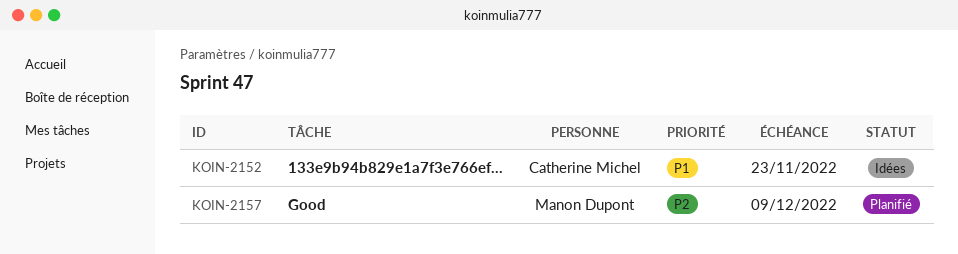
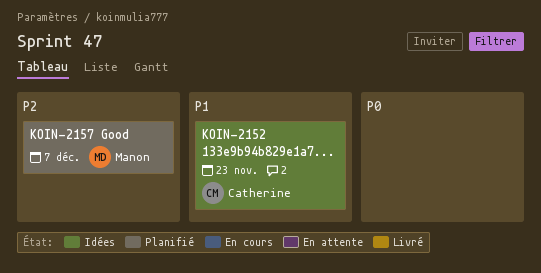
KOIN-2157, due: Dec 9 -> Dec 7

